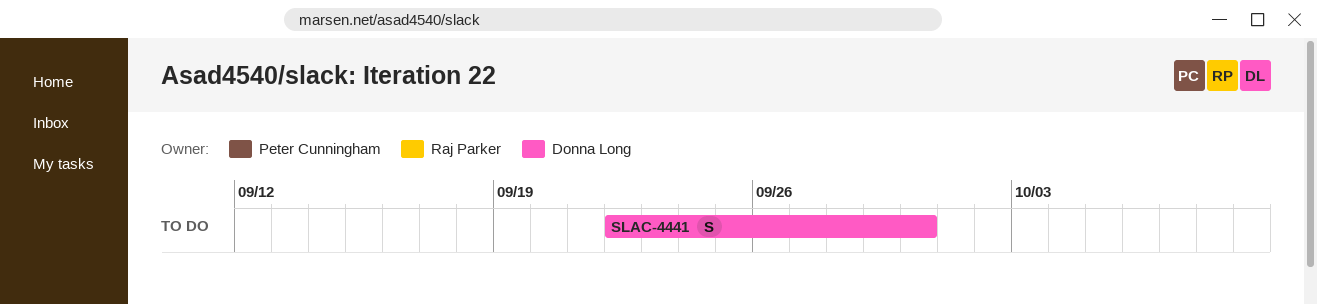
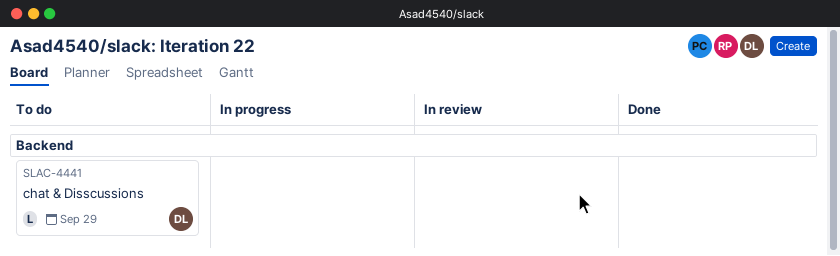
SLAC-4441, estimate: S -> L
SLAC-4441, due: Sep 30 -> Sep 29

